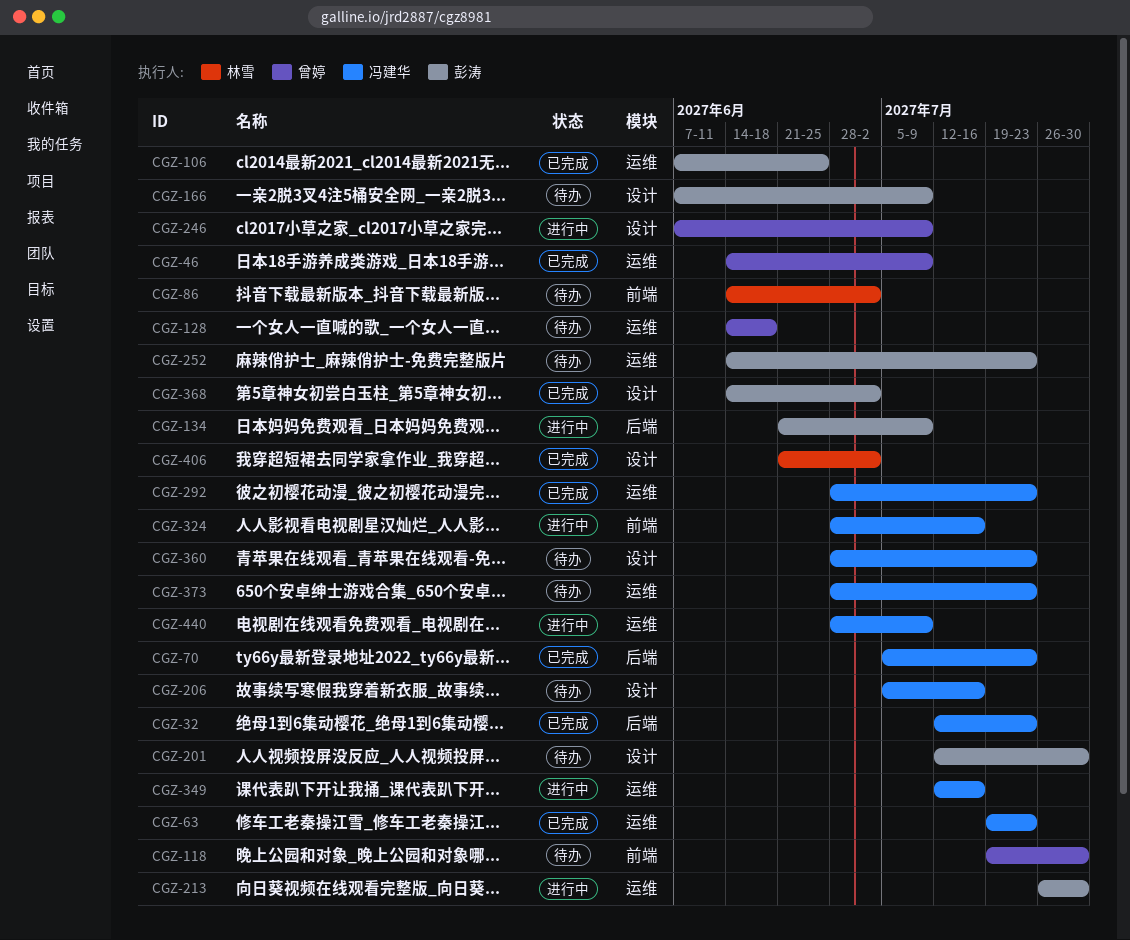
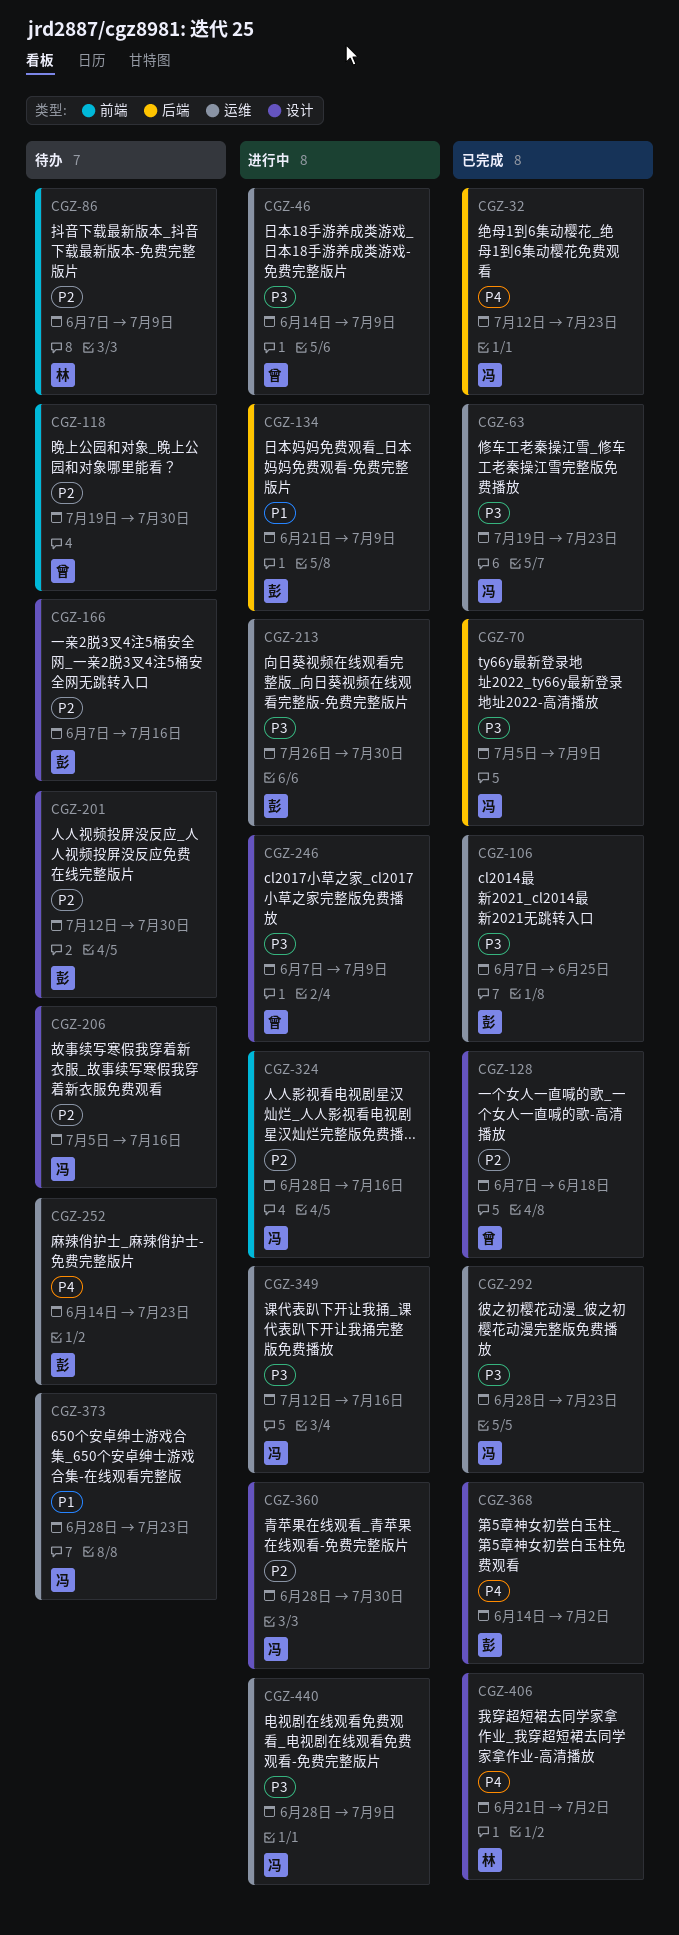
CGZ-46, status: 已完成 -> 进行中
CGZ-70, due: Jul 23 -> Jul 9
CGZ-86, start: Jun 14 -> Jun 7
CGZ-86, due: Jul 2 -> Jul 9
CGZ-128, status: 待办 -> 已完成
CGZ-128, label: 运维 -> 设计
CGZ-128, start: Jun 14 -> Jun 7
CGZ-166, due: Jul 9 -> Jul 16
CGZ-360, status: 待办 -> 进行中
CGZ-360, due: Jul 23 -> Jul 30

